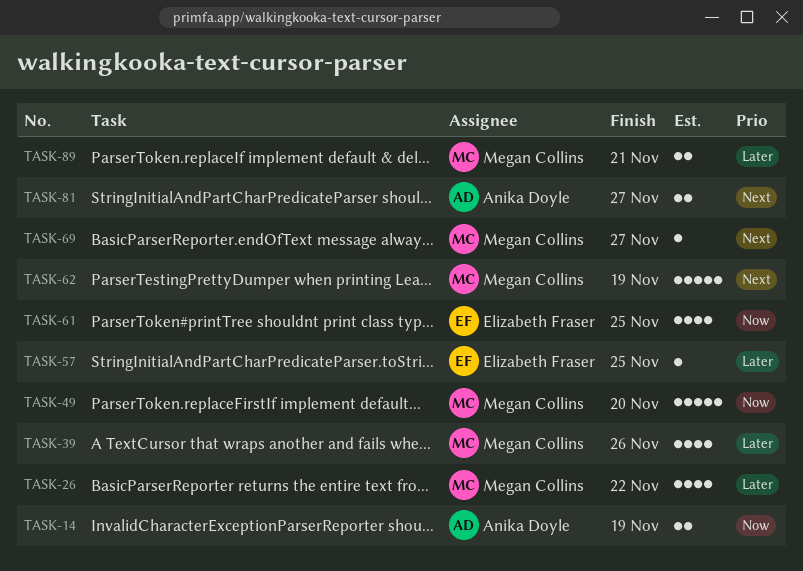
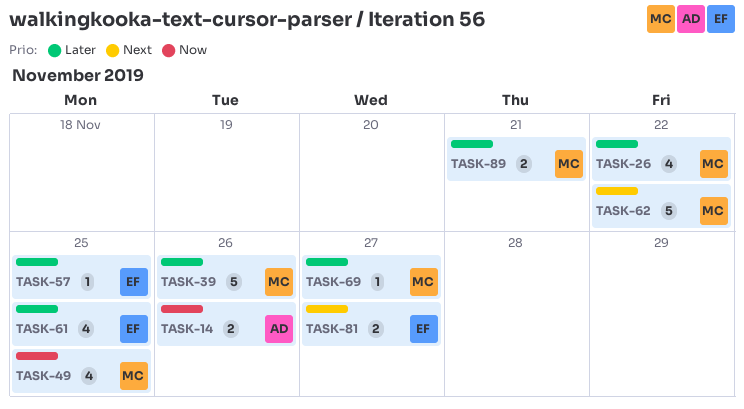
TASK-14, due: Nov 19 -> Nov 26
TASK-39, estimate: 4 -> 5
TASK-49, estimate: 5 -> 4
TASK-49, due: Nov 20 -> Nov 25
TASK-61, priority: Now -> Later
TASK-62, due: Nov 19 -> Nov 22
TASK-69, priority: Next -> Later
TASK-81, owner: Anika Doyle -> Elizabeth Fraser

